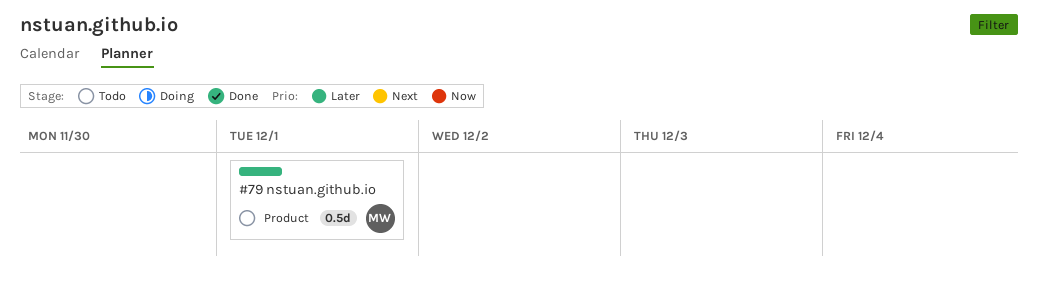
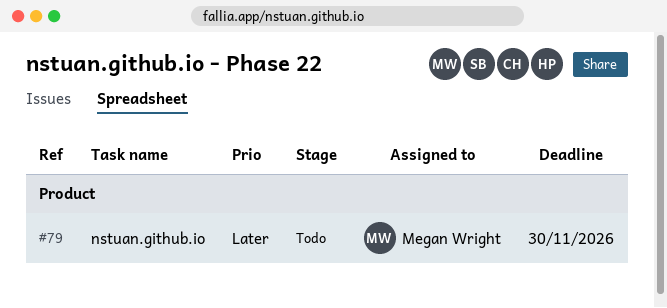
#79, due: Dec 1 -> Nov 30

